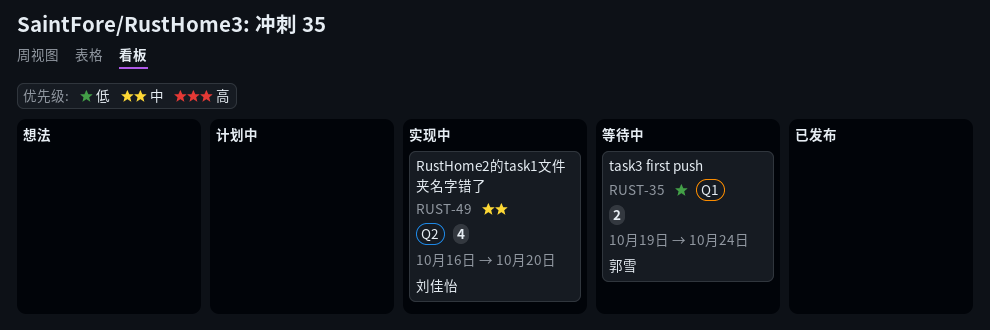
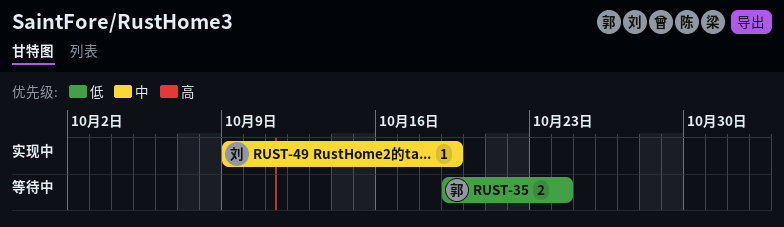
RUST-49, estimate: 4 -> 1
RUST-49, start: Oct 16 -> Oct 9
RUST-49, due: Oct 20 -> Oct 19

